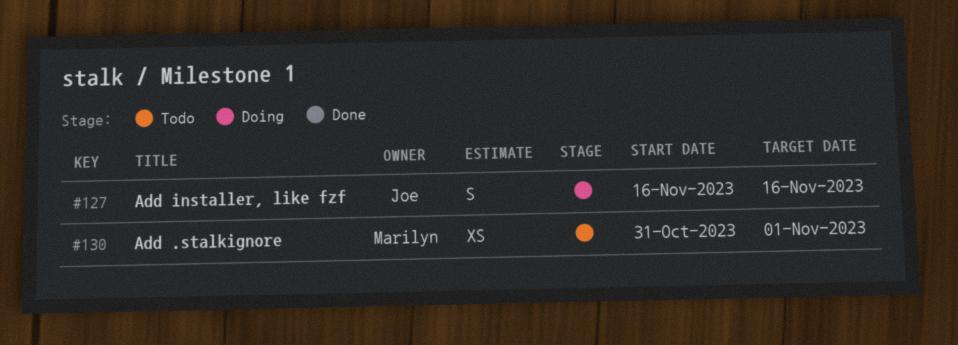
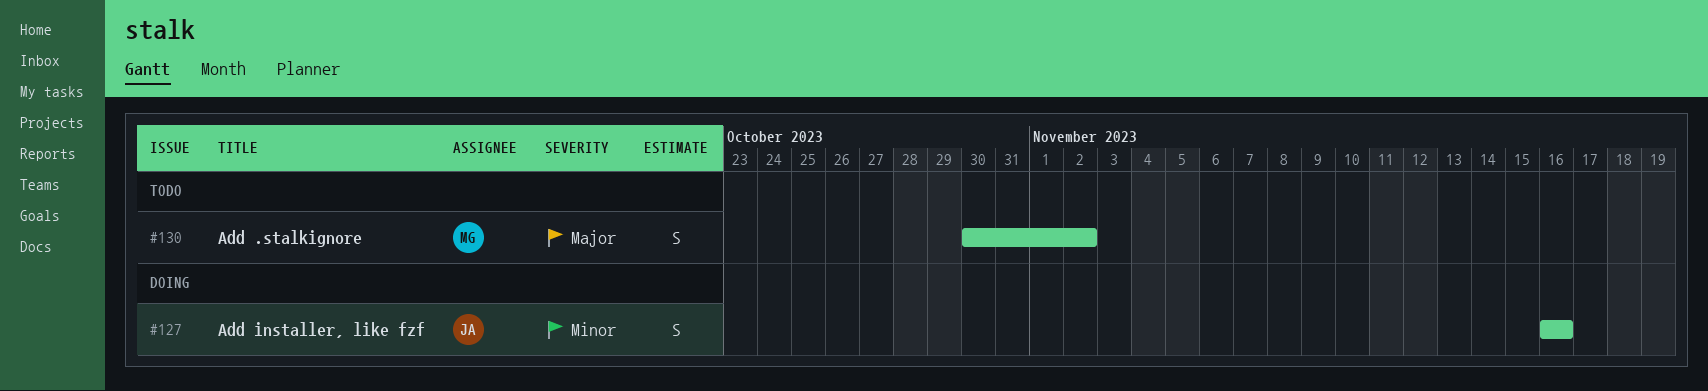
#130, estimate: XS -> S
#130, start: Oct 31 -> Oct 30
#130, due: Nov 1 -> Nov 2

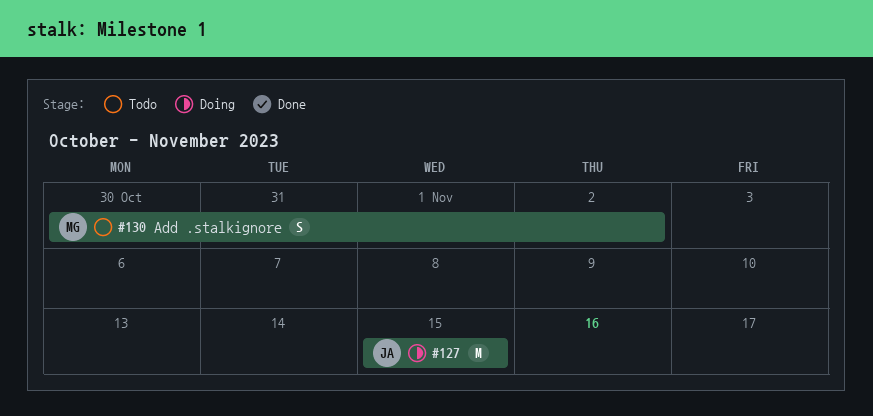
#127, estimate: S -> M
#127, start: Nov 16 -> Nov 15
#127, due: Nov 16 -> Nov 15

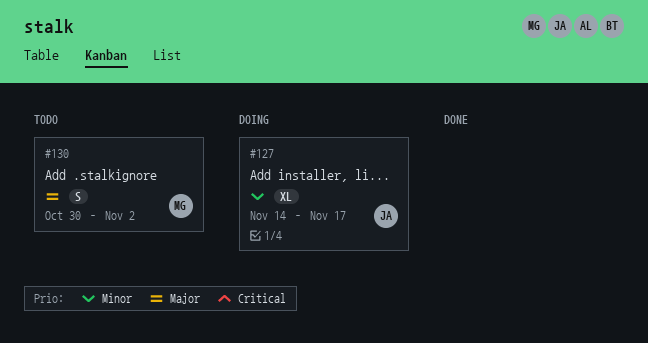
#127, estimate: M -> XL
#127, start: Nov 15 -> Nov 14
#127, due: Nov 15 -> Nov 17

